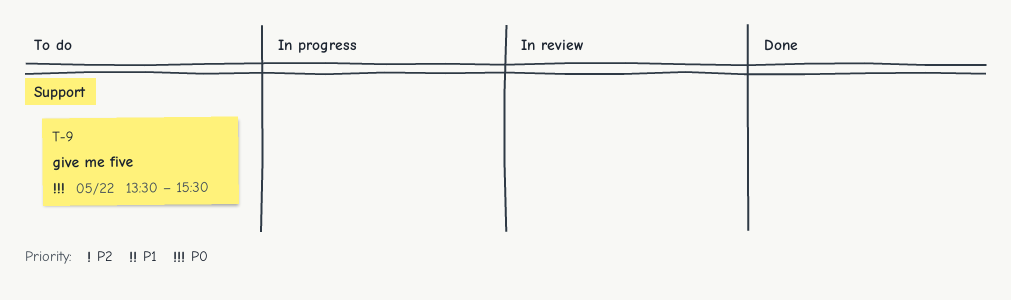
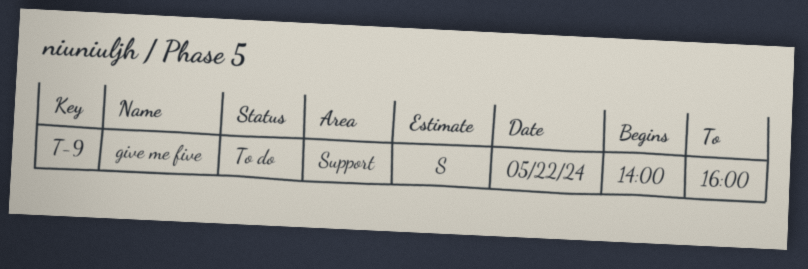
T-9, begins: 13:30 -> 14:00
T-9, ends: 15:30 -> 16:00

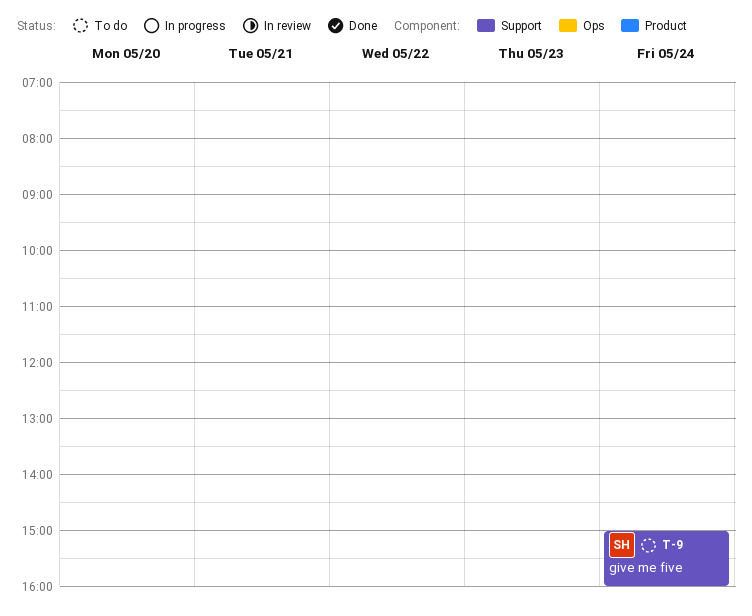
T-9, day: May 22 -> May 24
T-9, begins: 14:00 -> 15:00

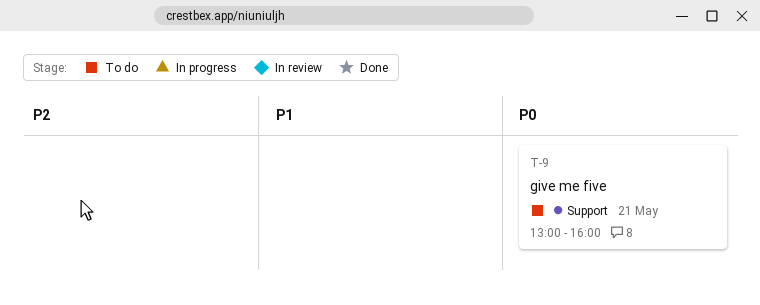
T-9, day: May 24 -> May 21
T-9, begins: 15:00 -> 13:00

